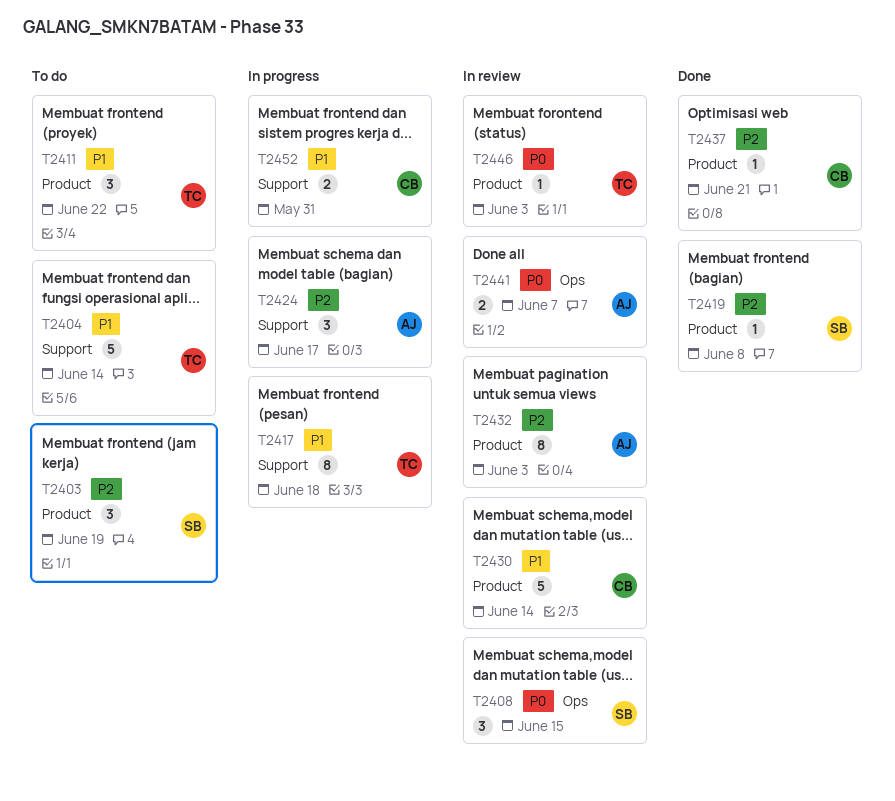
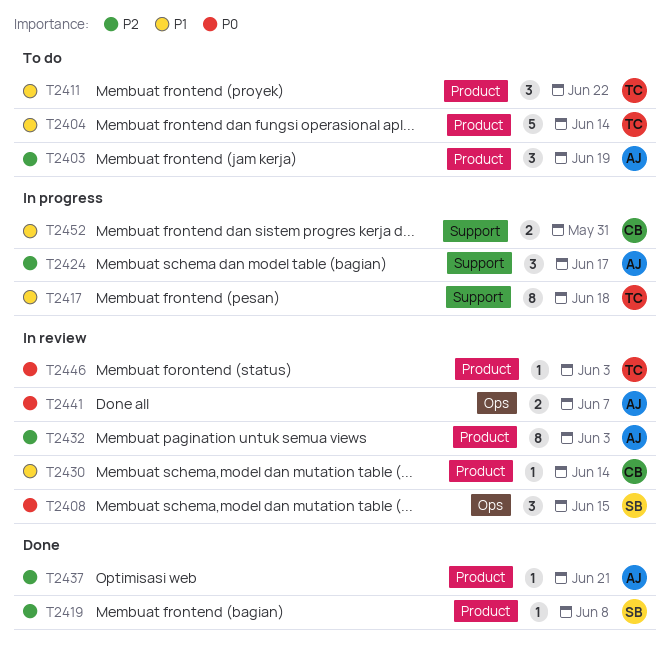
T2403, owner: SB -> AJ
T2404, label: Support -> Product
T2430, estimate: 5 -> 1
T2437, owner: CB -> AJ

